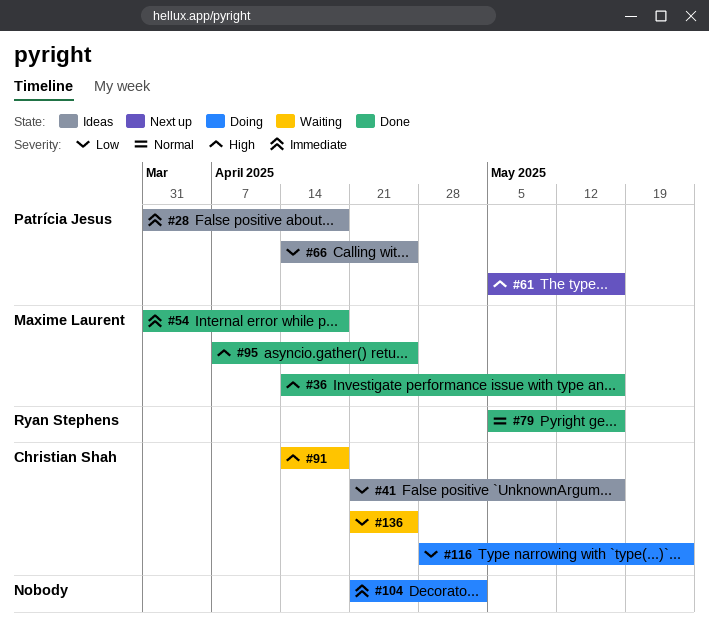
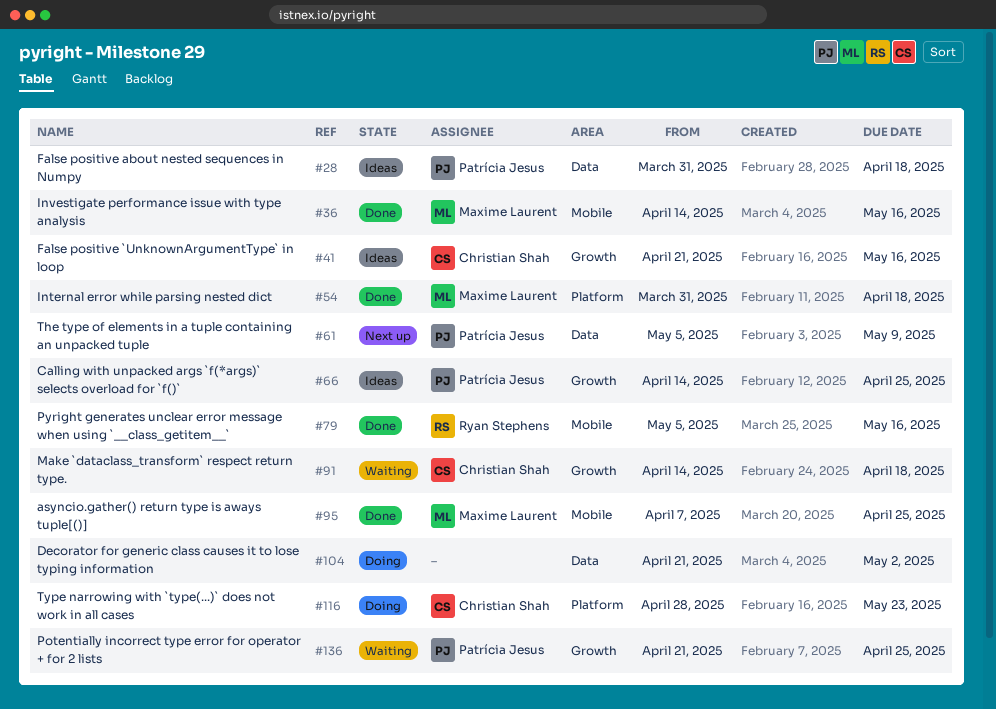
#61, due: May 16 -> May 9
#136, owner: Christian Shah -> Patrícia Jesus

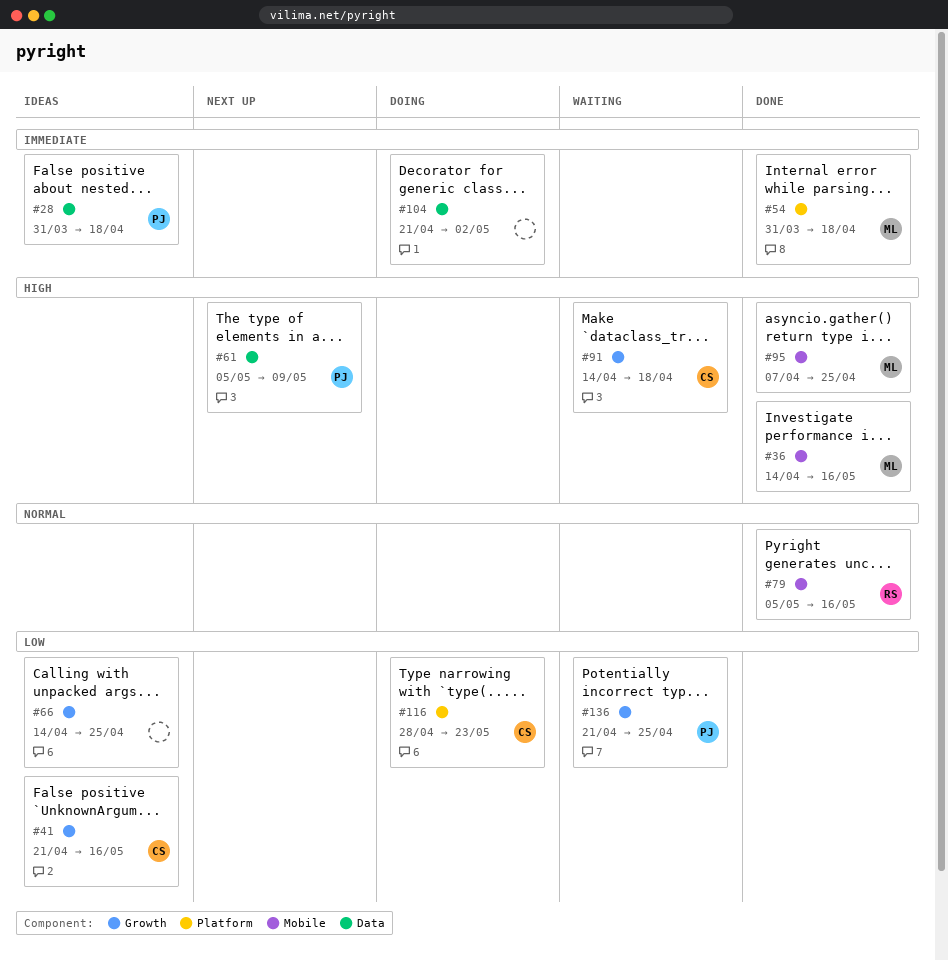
#66, owner: Patrícia Jesus -> none

